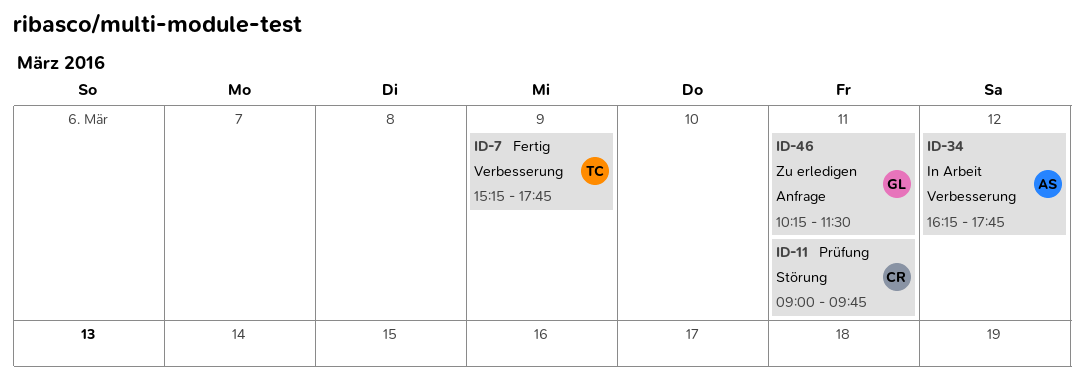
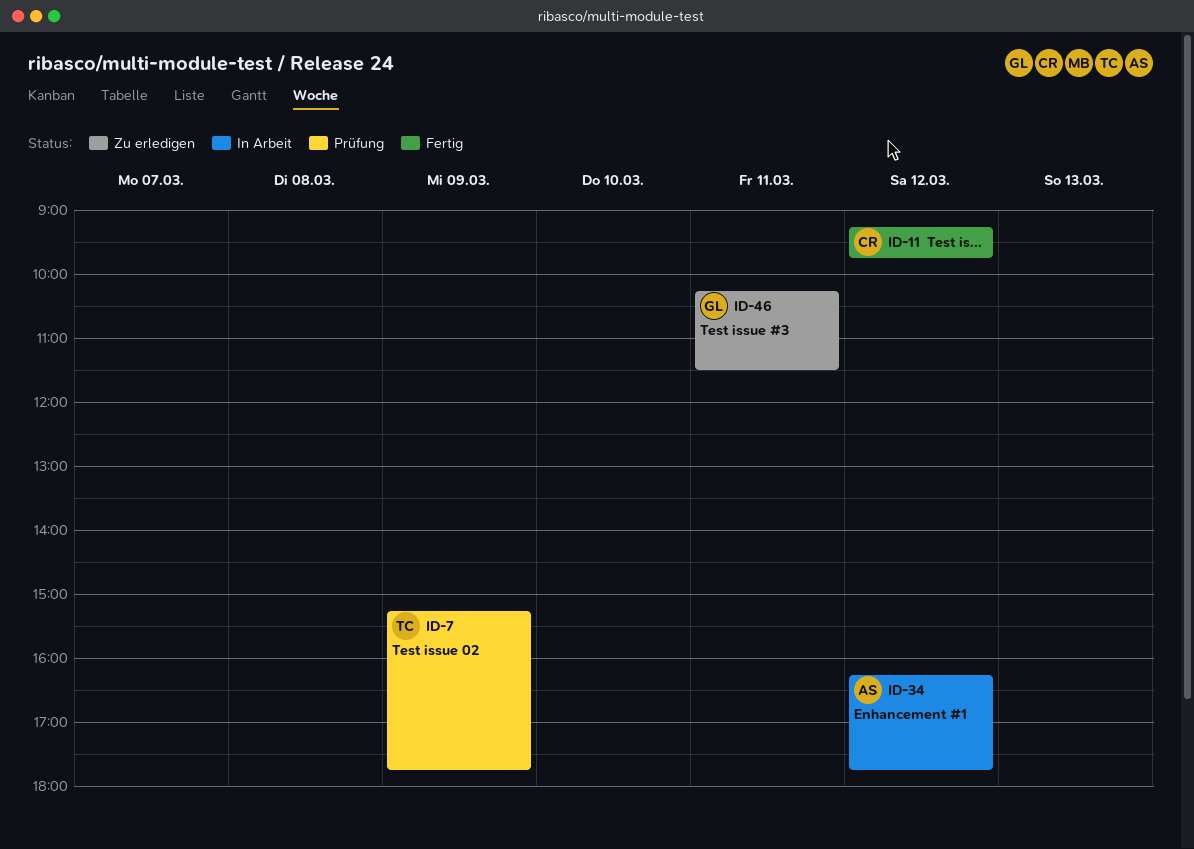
ID-7, status: Fertig -> Prüfung
ID-11, status: Prüfung -> Fertig
ID-11, day: Mar 11 -> Mar 12
ID-11, begins: 09:00 -> 09:15

